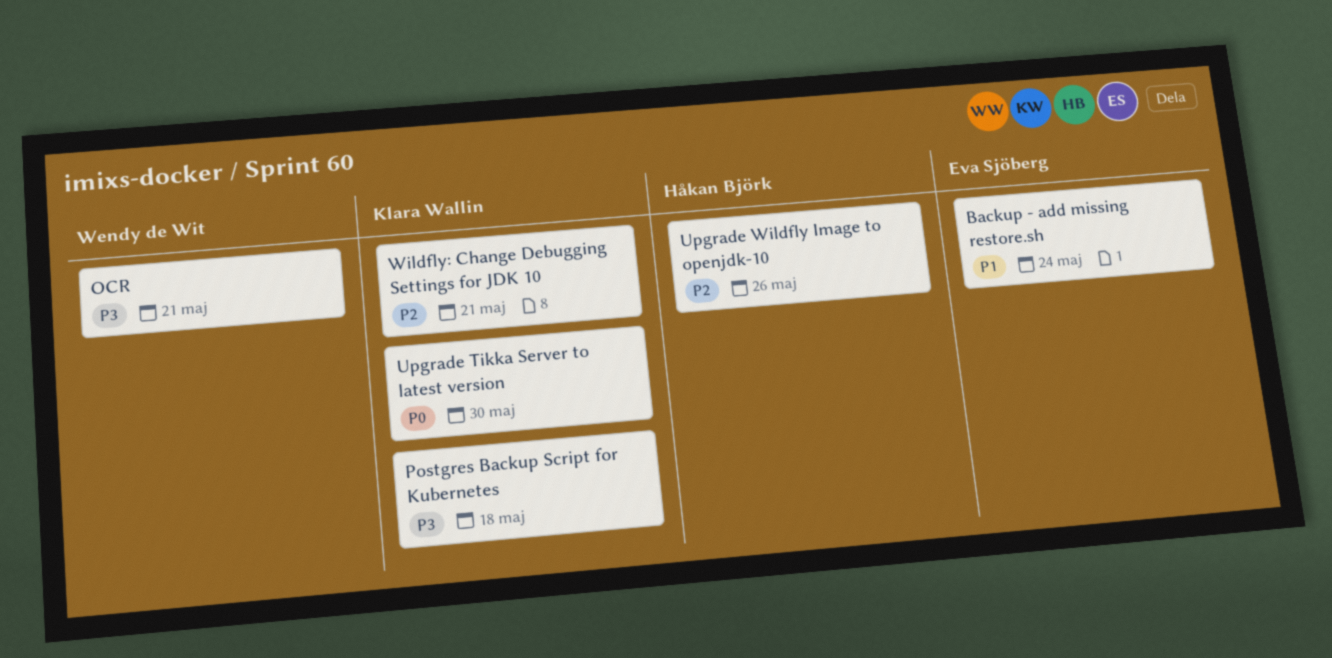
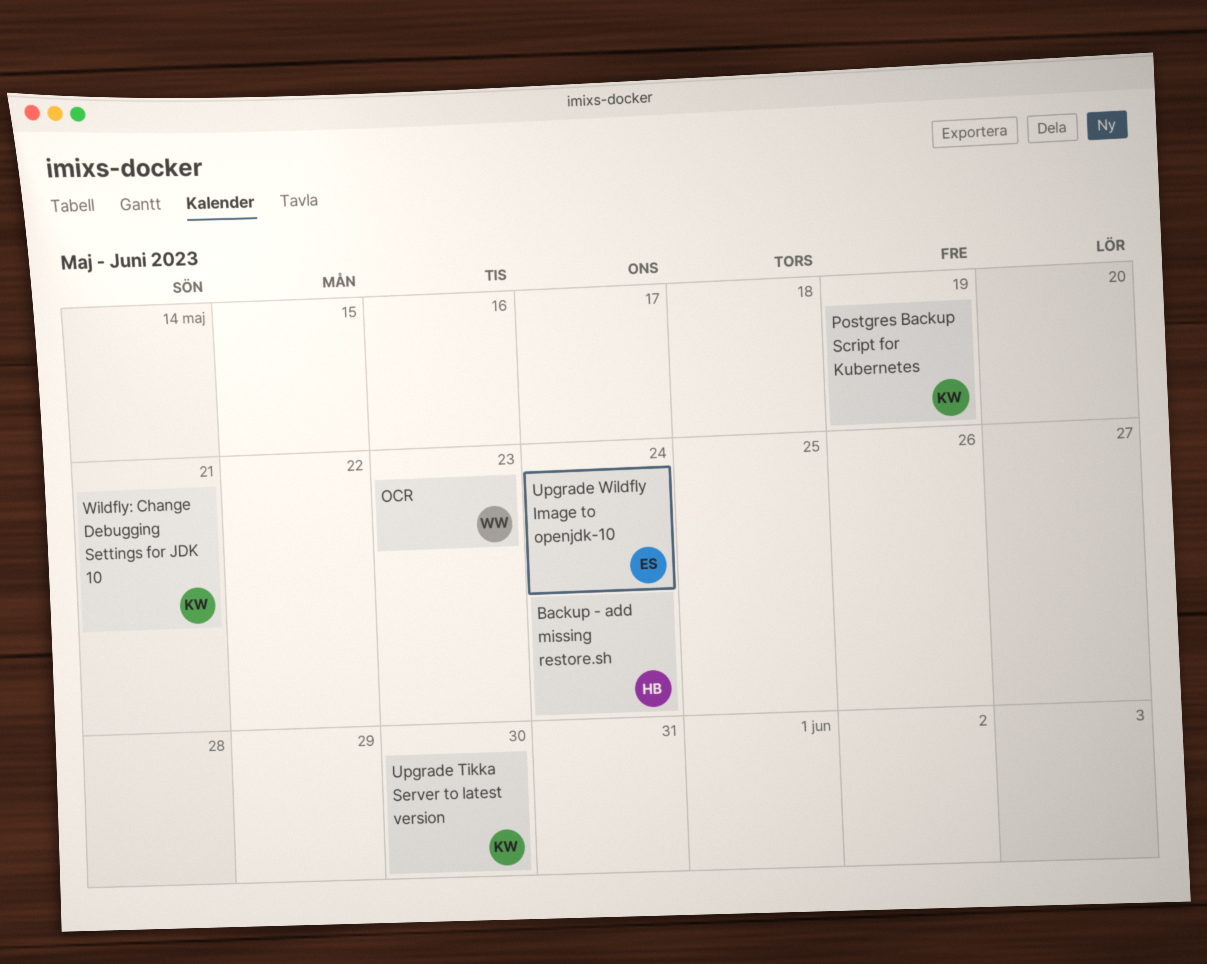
Backup - add missing restore.sh, owner: Eva Sjöberg -> Håkan Björk
OCR, due: May 21 -> May 23
Postgres Backup Script for Kubernetes, due: May 18 -> May 19
Upgrade Wildfly Image to openjdk-10, owner: Håkan Björk -> Eva Sjöberg
Upgrade Wildfly Image to openjdk-10, due: May 26 -> May 24

